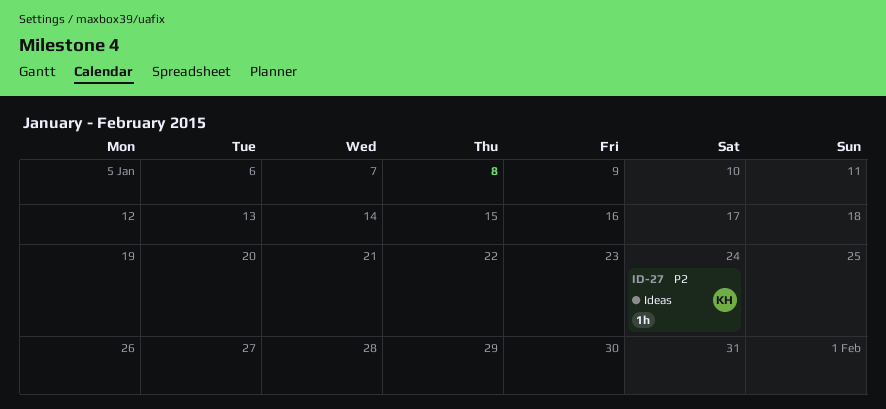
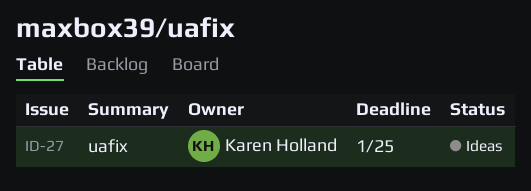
ID-27, due: Jan 24 -> Jan 25

